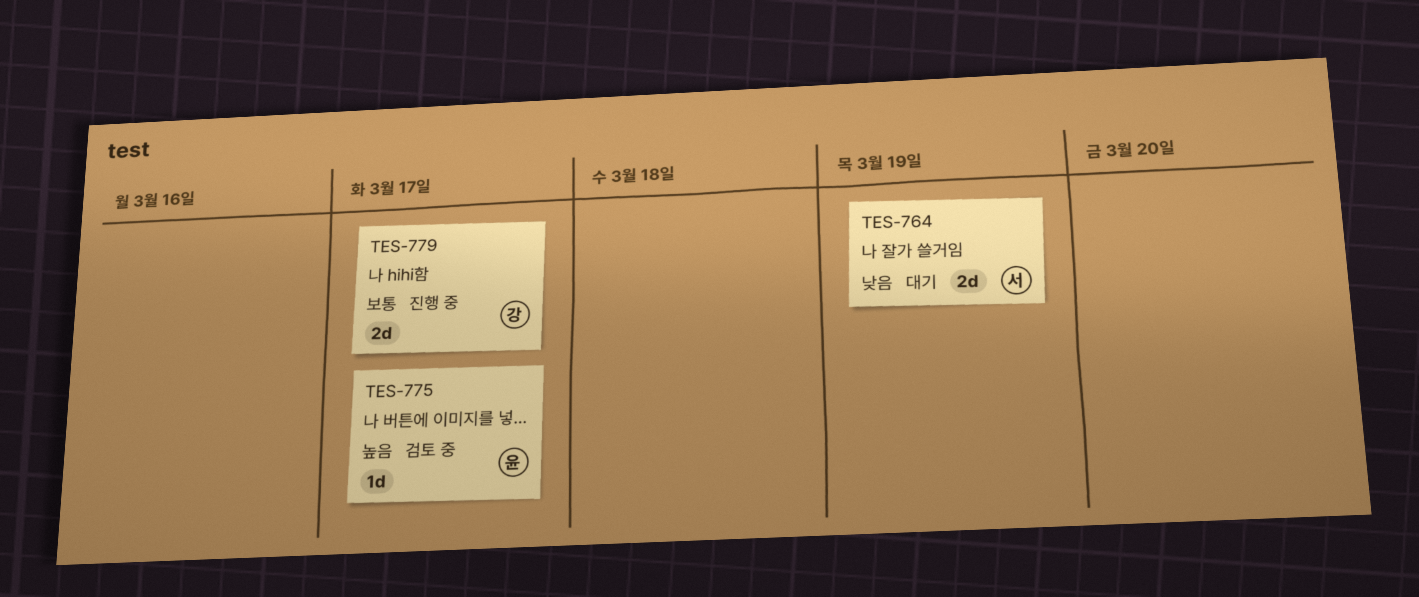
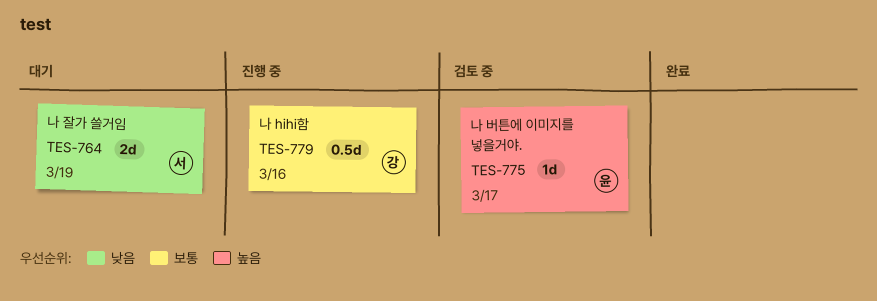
TES-779, estimate: 2d -> 0.5d
TES-779, due: Mar 17 -> Mar 16

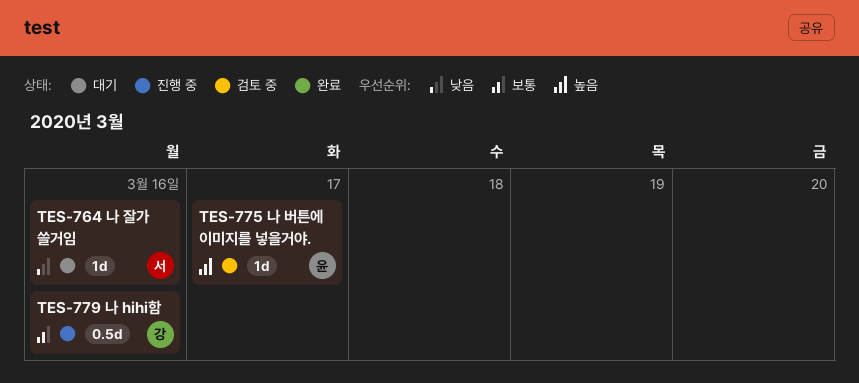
TES-764, estimate: 2d -> 1d
TES-764, due: Mar 19 -> Mar 16

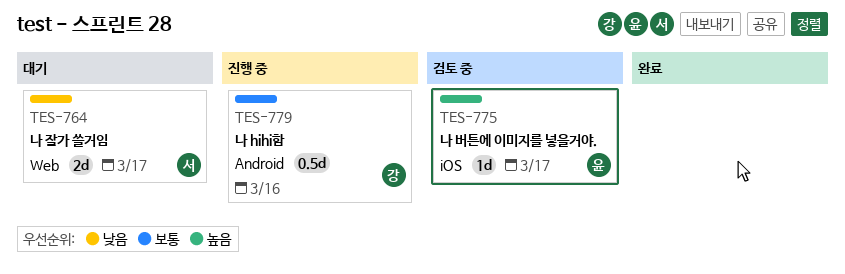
TES-764, estimate: 1d -> 2d
TES-764, due: Mar 16 -> Mar 17

